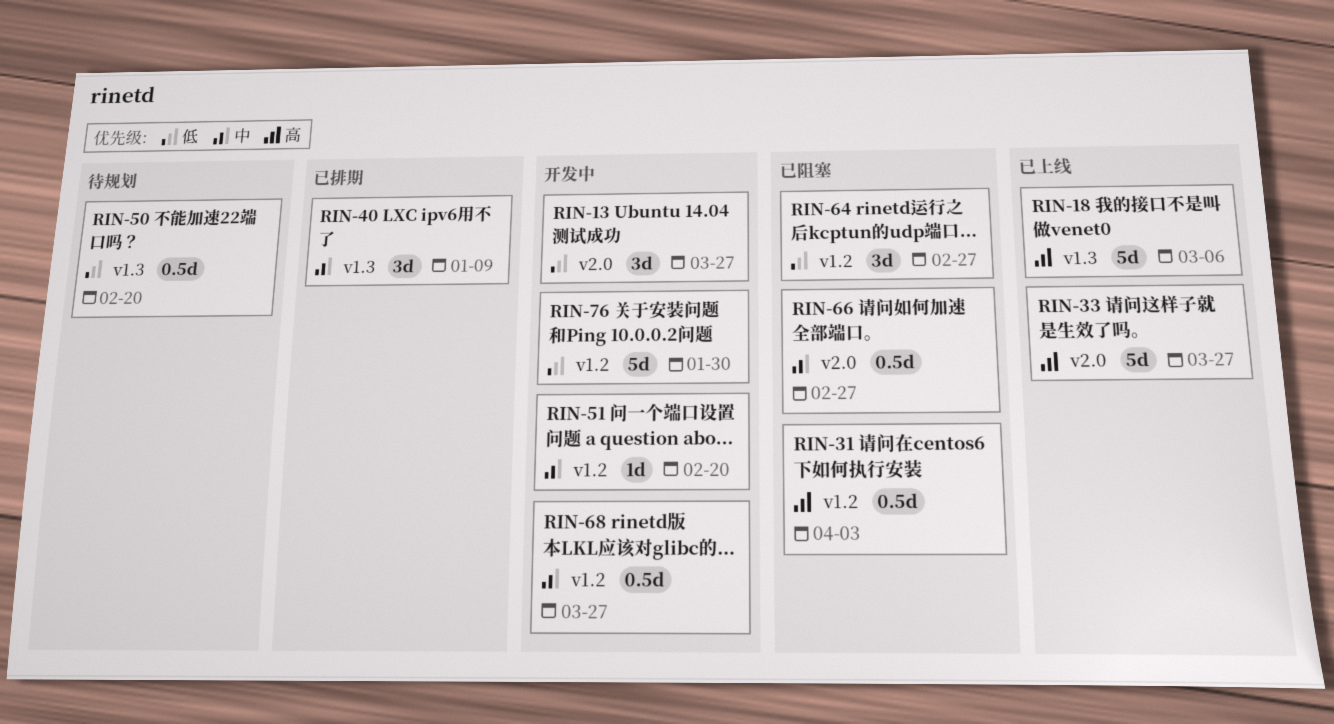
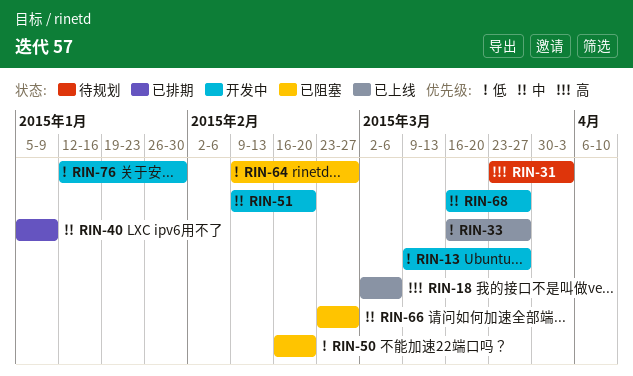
RIN-31, status: 已阻塞 -> 待规划
RIN-33, priority: 高 -> 低
RIN-50, status: 待规划 -> 已阻塞

